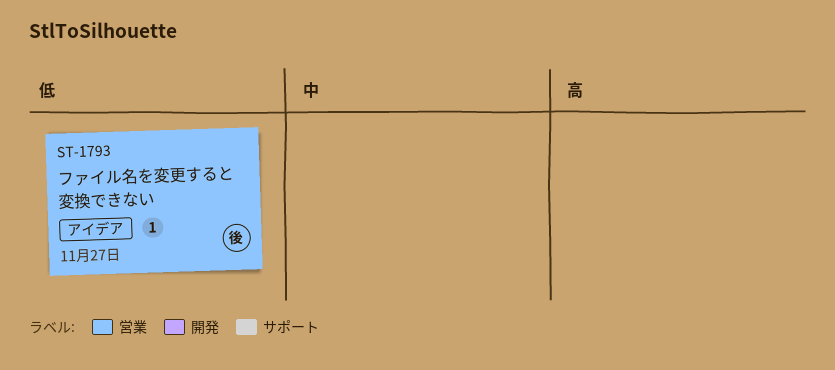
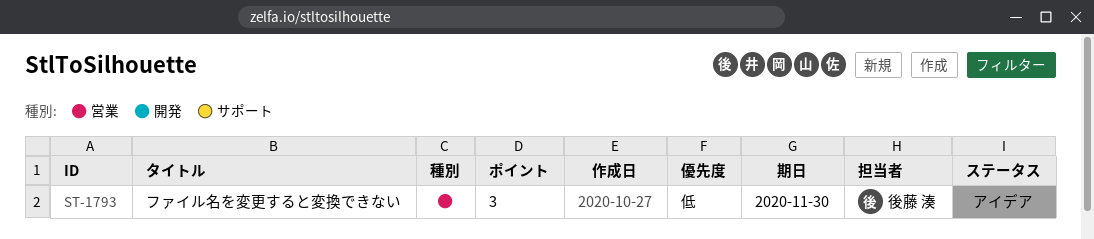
ST-1793, estimate: 1 -> 3
ST-1793, due: Nov 27 -> Nov 30

